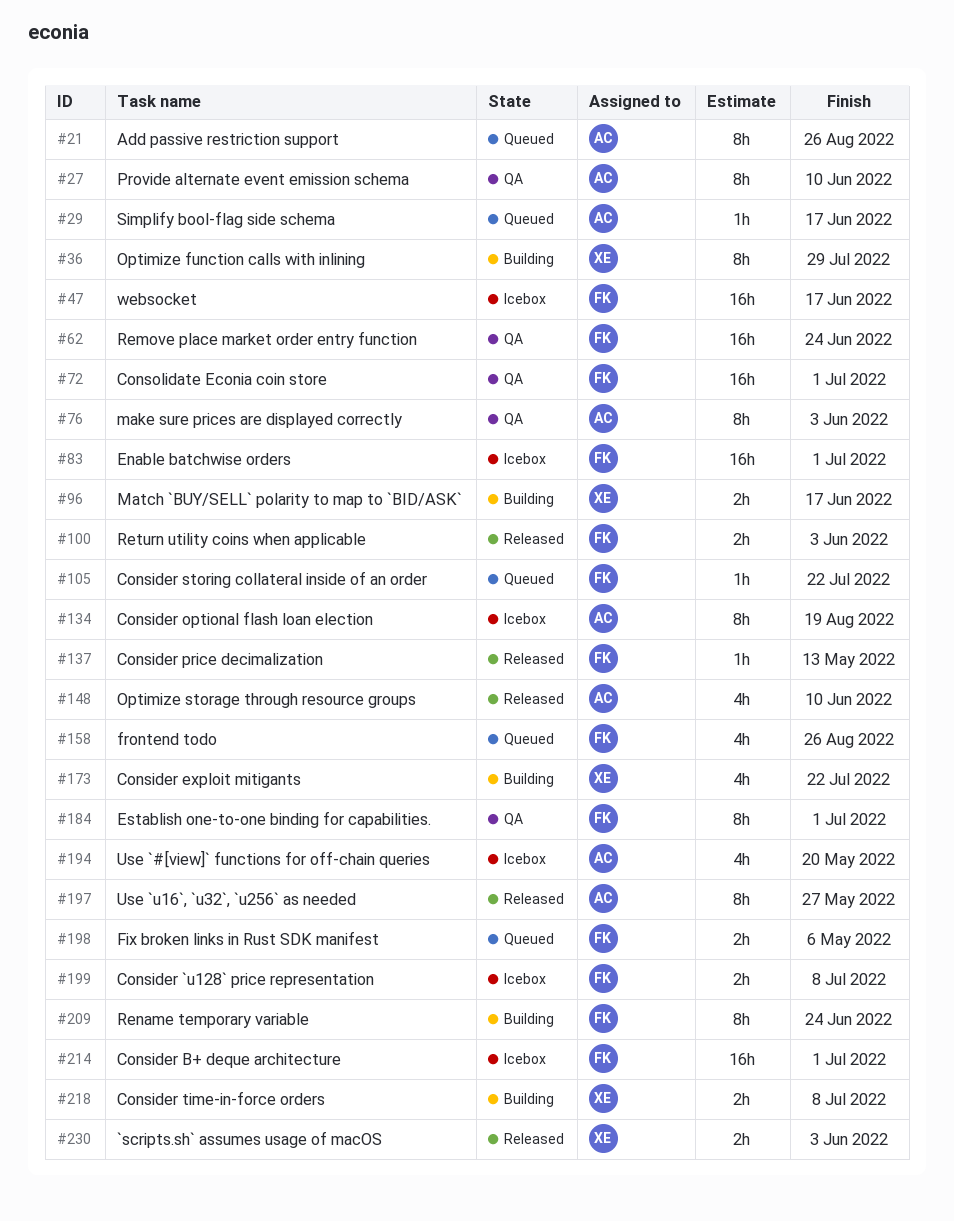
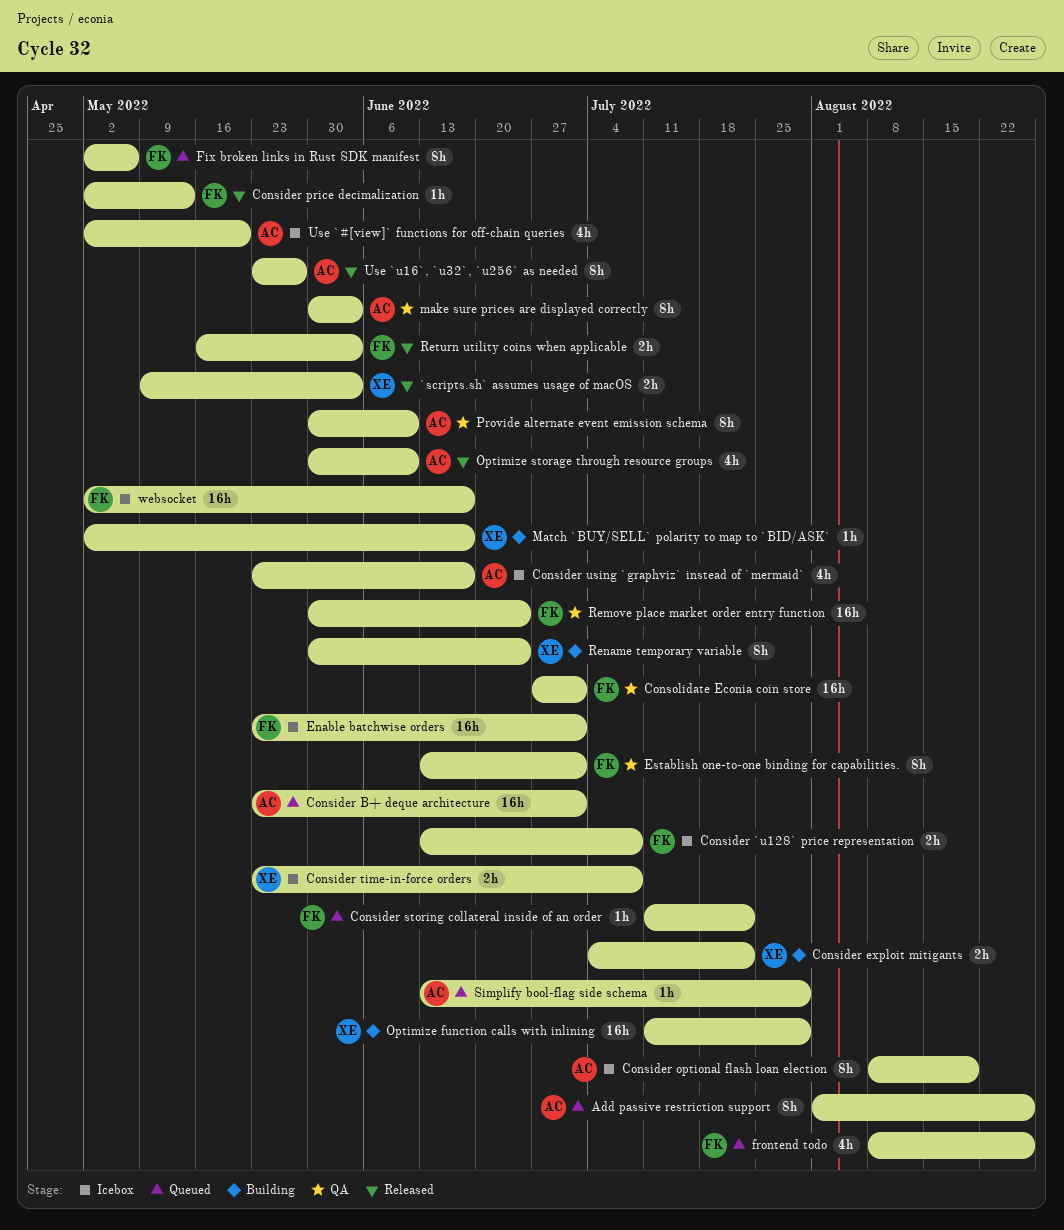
Consider B+ deque architecture, status: Icebox -> Queued
Consider B+ deque architecture, owner: FK -> AC
Consider exploit mitigants, estimate: 4h -> 2h
Consider time-in-force orders, status: Building -> Icebox
Consider using `graphviz` instead of `mermaid`: none -> present
Fix broken links in Rust SDK manifest, estimate: 2h -> 8h
Match `BUY/SELL` polarity to map to `BID/ASK`, estimate: 2h -> 1h
Optimize function calls with inlining, estimate: 8h -> 16h
Rename temporary variable, owner: FK -> XE
Simplify bool-flag side schema, due: Jun 17 -> Jul 29

